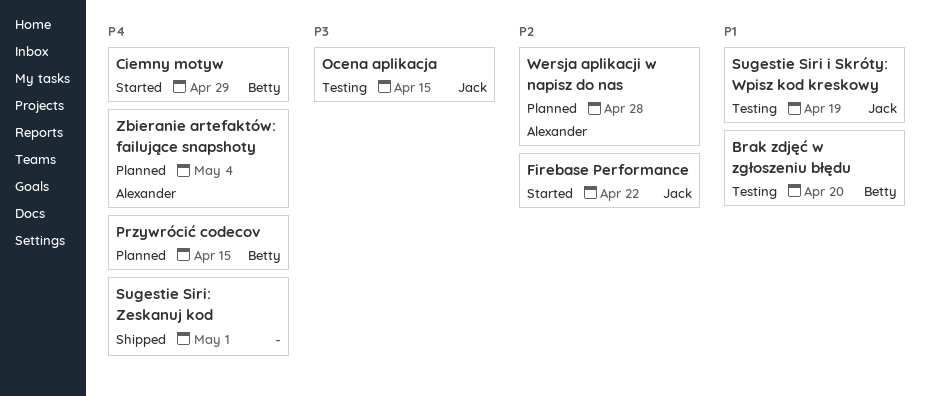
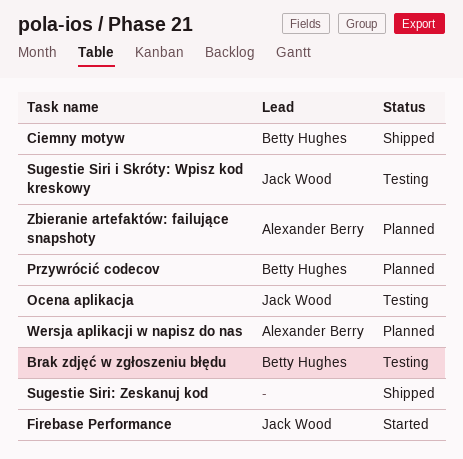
Ciemny motyw, status: Started -> Shipped

